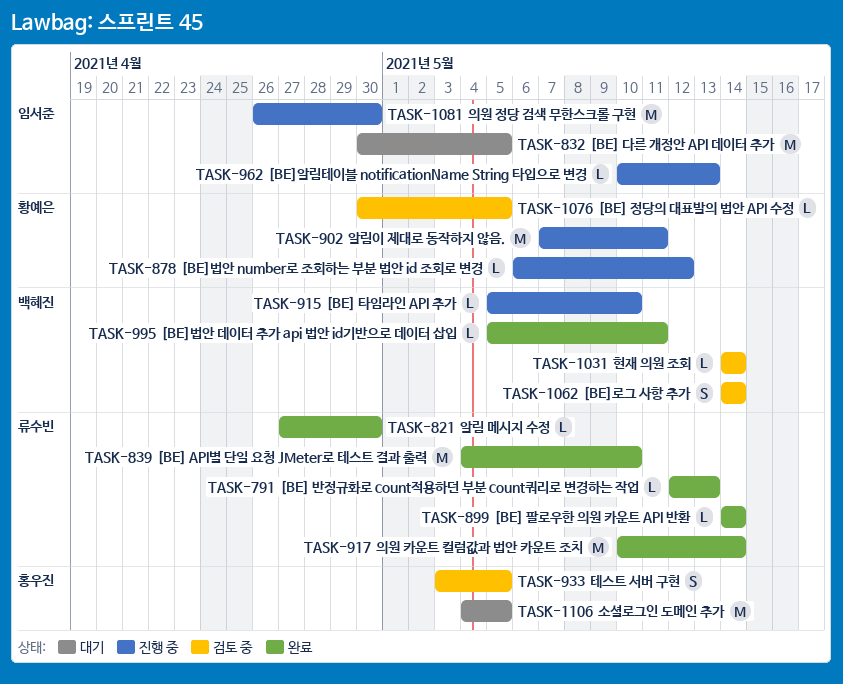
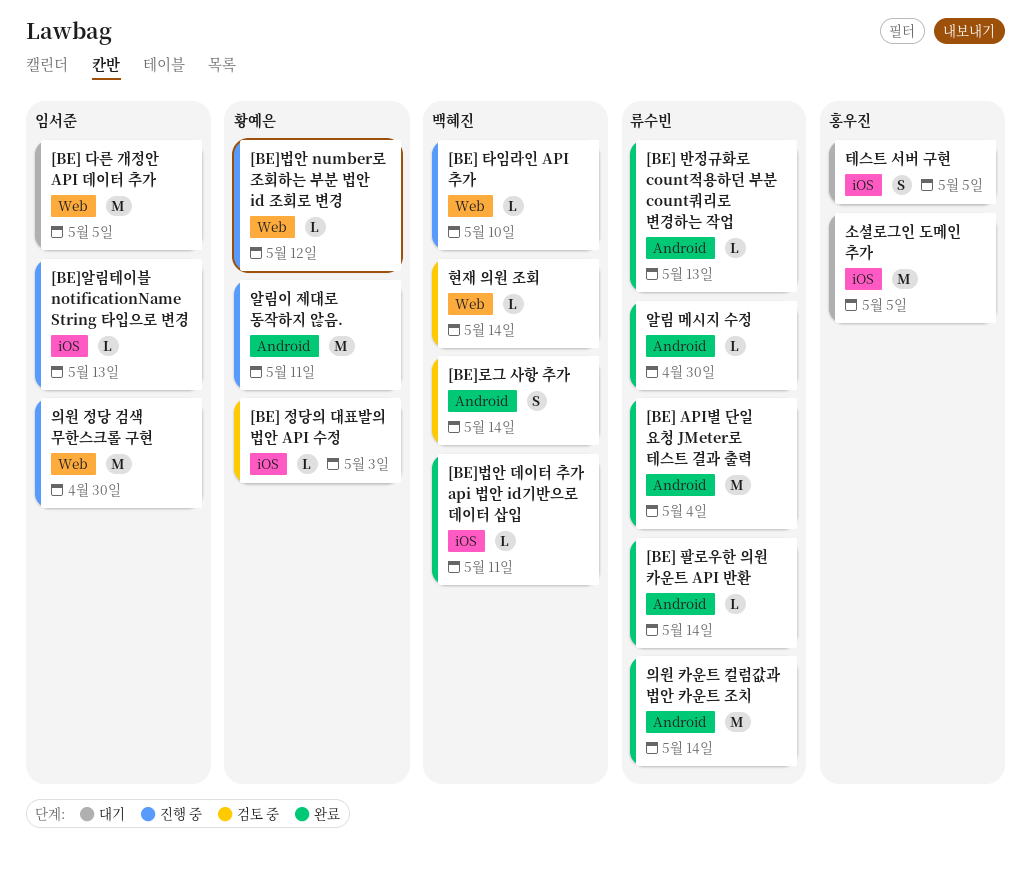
[BE] API별 단일 요청 JMeter로 테스트 결과 출력, due: May 10 -> May 4
[BE] 정당의 대표발의 법안 API 수정, due: May 5 -> May 3
테스트 서버 구현, status: 검토 중 -> 대기

